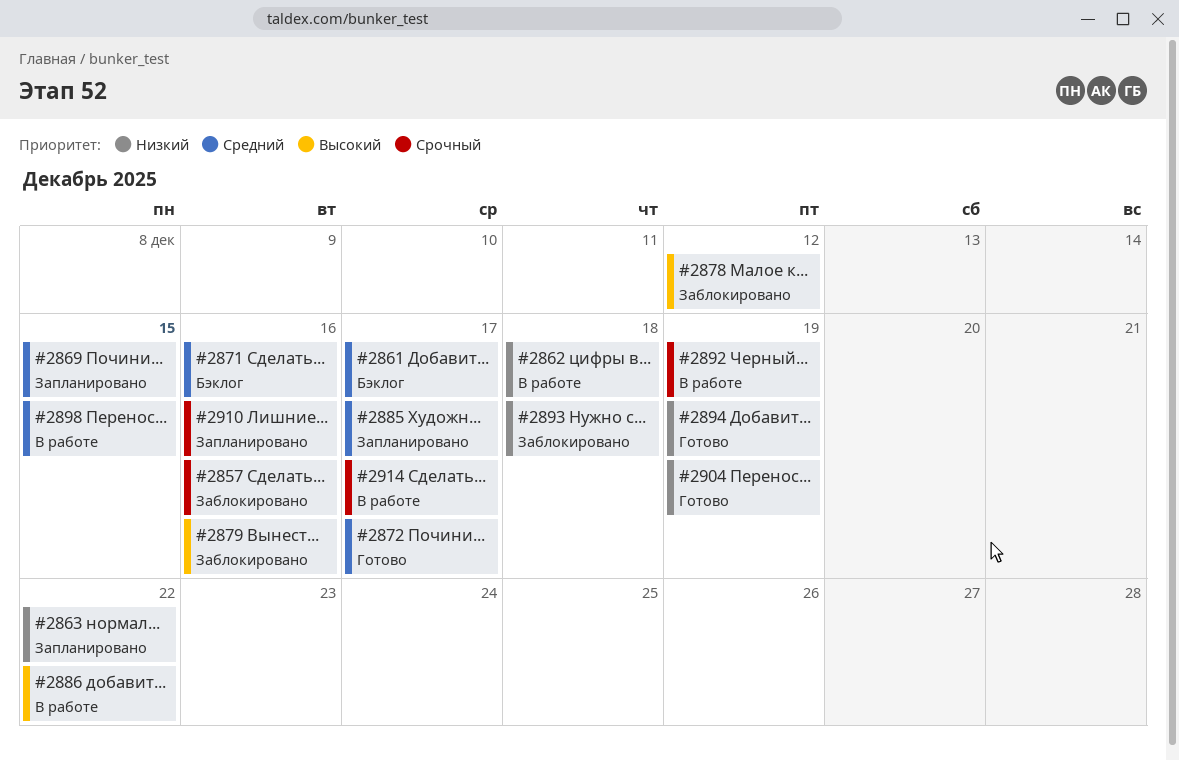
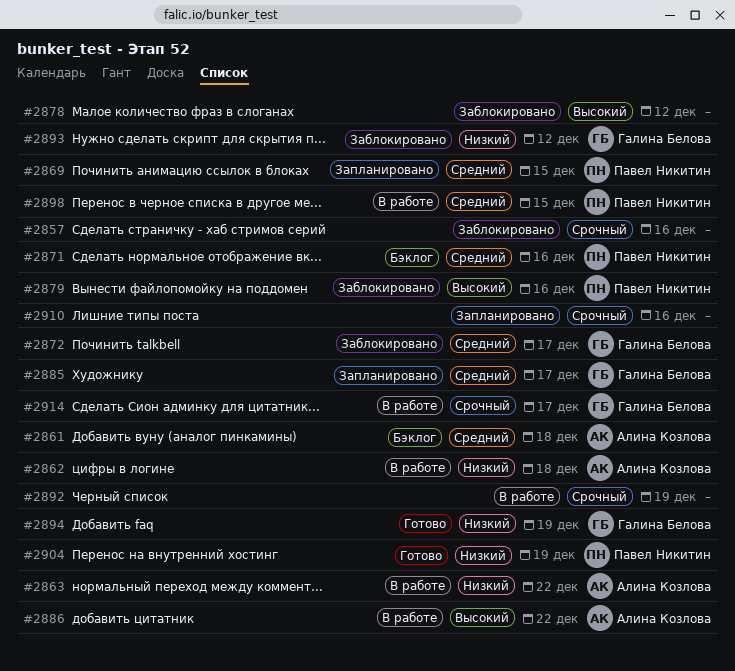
#2861, due: Dec 17 -> Dec 18
#2863, status: Запланировано -> В работе
#2872, status: Готово -> Заблокировано
#2893, due: Dec 18 -> Dec 12

